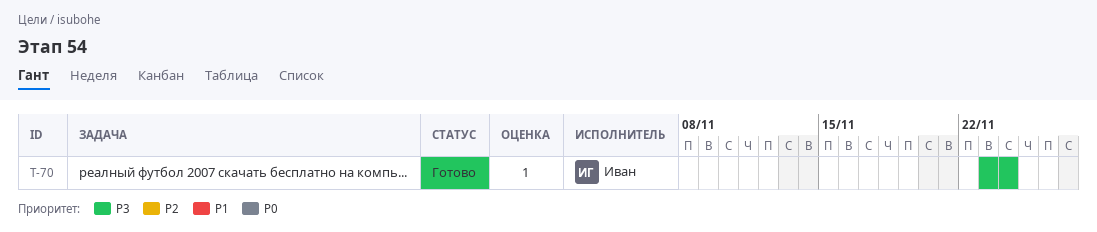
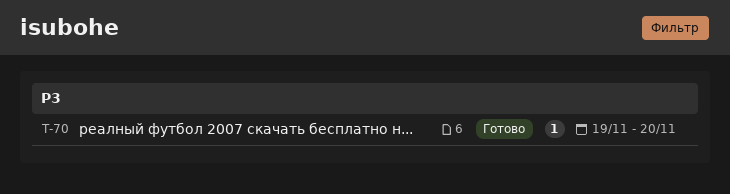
T-70, start: Nov 23 -> Nov 19
T-70, due: Nov 24 -> Nov 20

